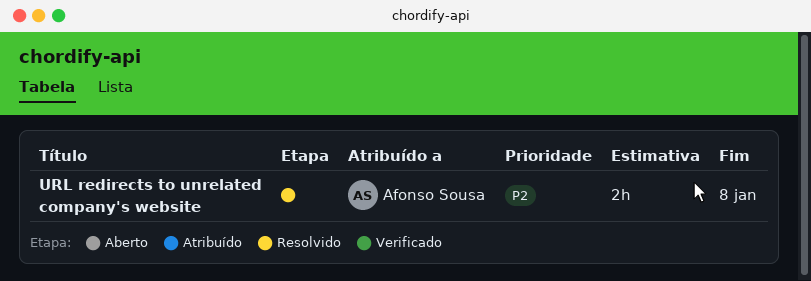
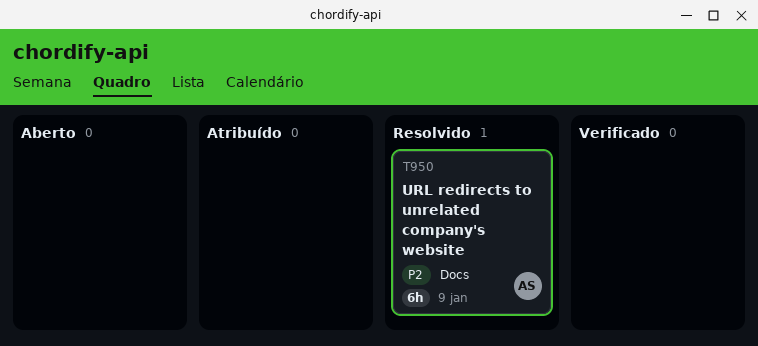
URL redirects to unrelated company's website, estimate: 2h -> 6h
URL redirects to unrelated company's website, due: Jan 8 -> Jan 9

